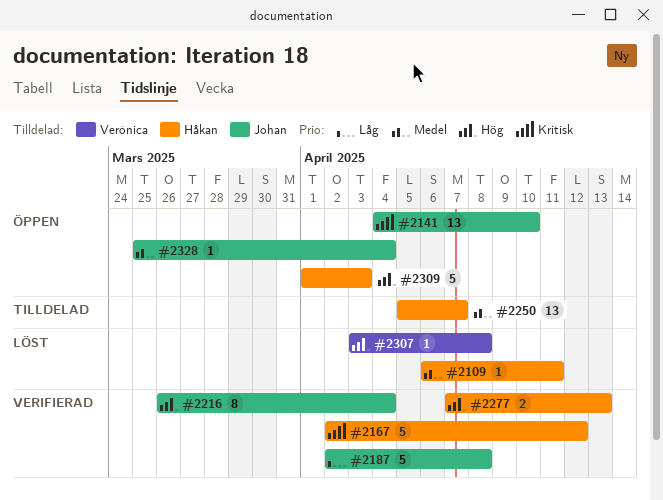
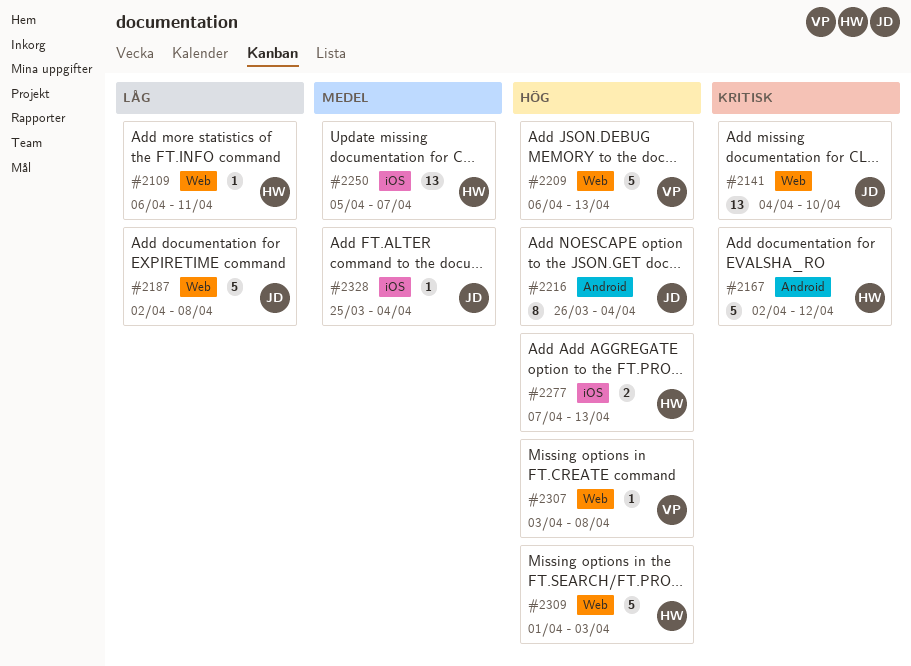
#2109, priority: Medel -> Låg
#2209: none -> present

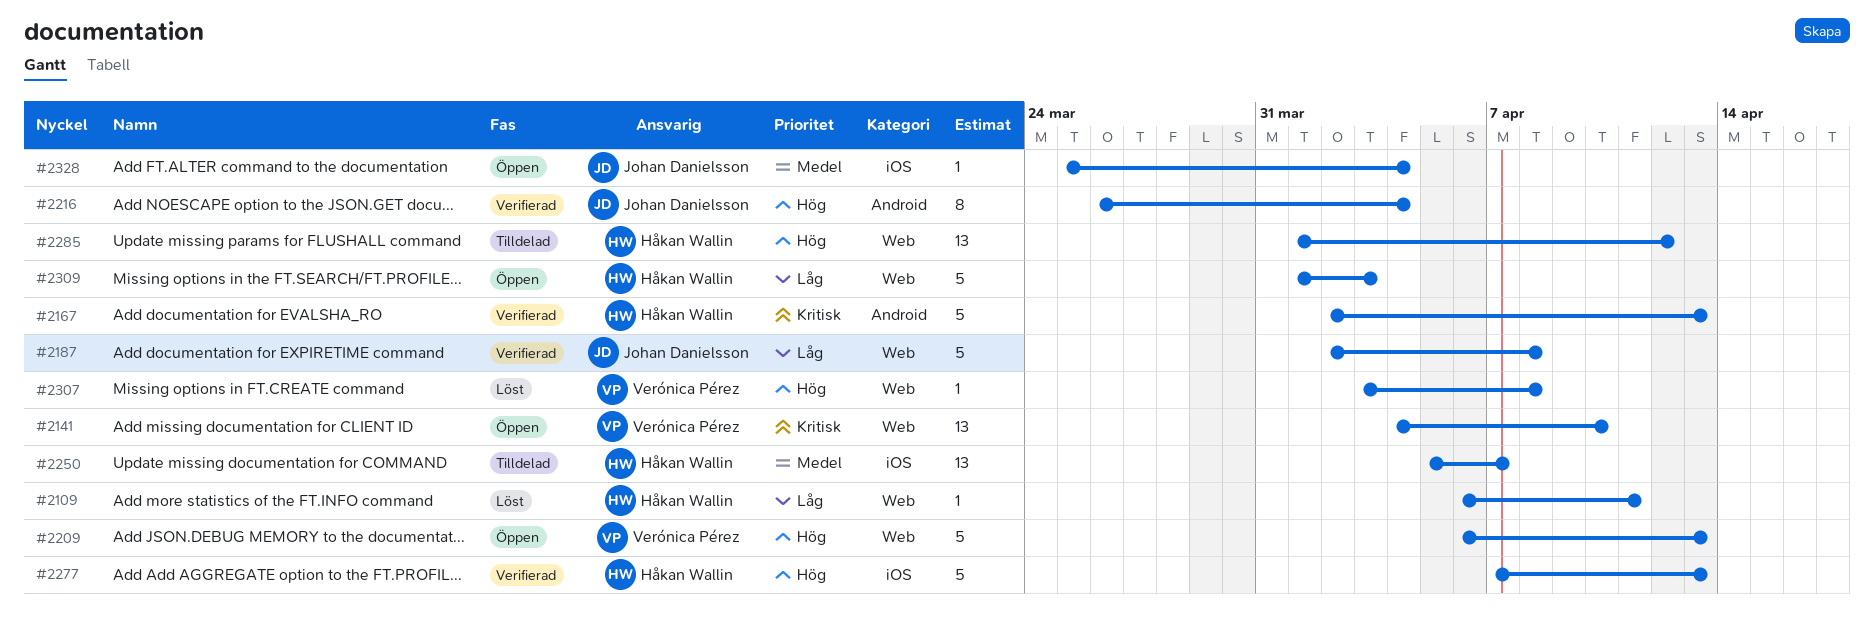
#2141, owner: Johan Danielsson -> Verónica Pérez
#2167, due: Apr 12 -> Apr 13
#2277, estimate: 2 -> 5
#2285: none -> present
#2309, priority: Hög -> Låg

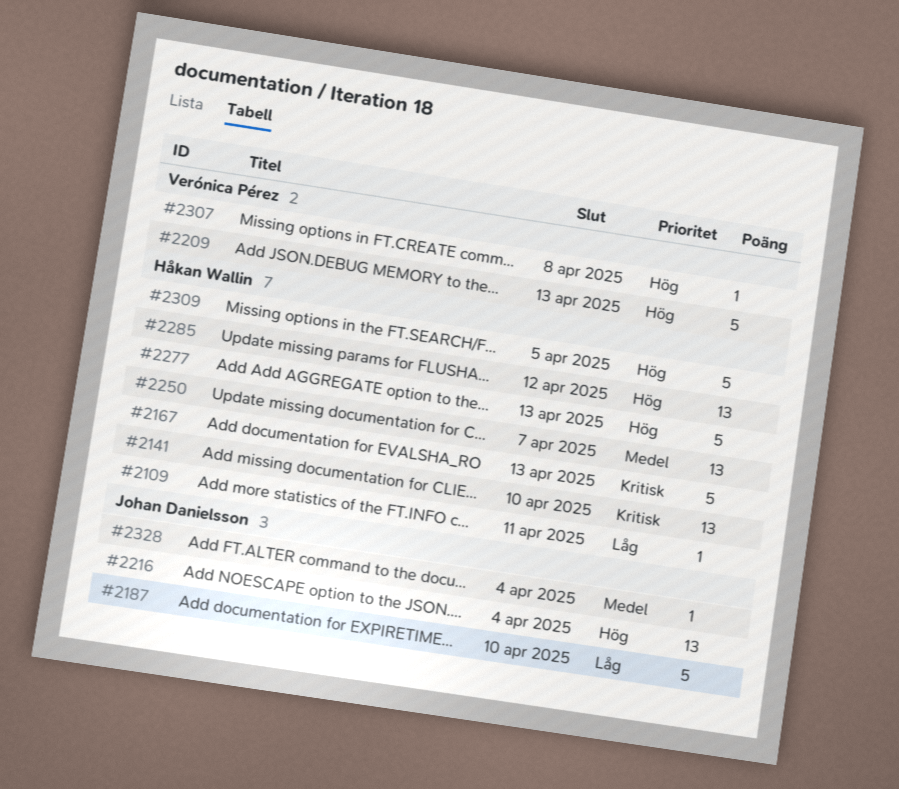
#2141, owner: Verónica Pérez -> Håkan Wallin
#2187, due: Apr 8 -> Apr 10
#2216, estimate: 8 -> 13
#2309, priority: Låg -> Hög
#2309, due: Apr 3 -> Apr 5

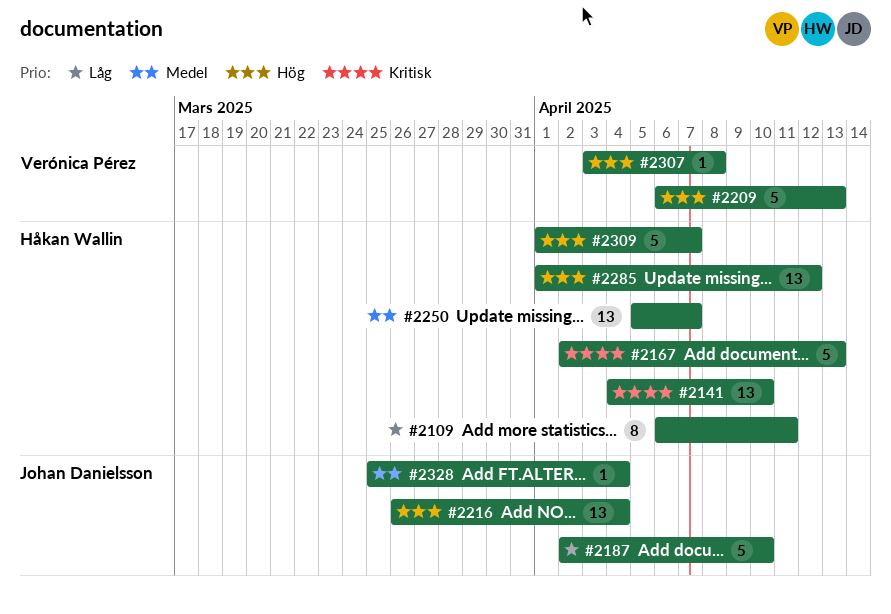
#2109, estimate: 1 -> 8
#2277: present -> none
#2309, due: Apr 5 -> Apr 7

